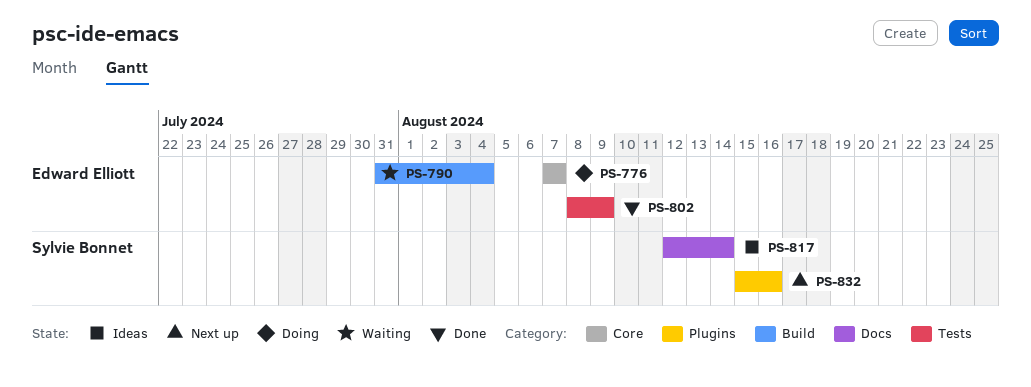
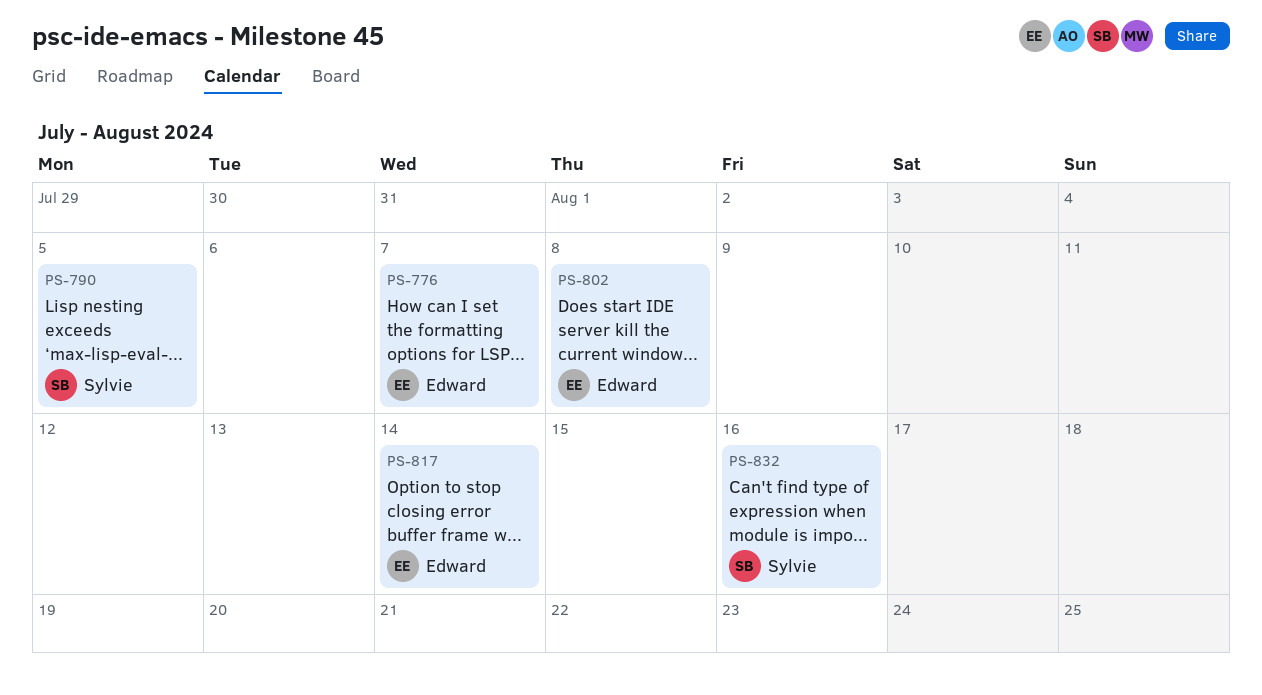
PS-790, owner: Edward Elliott -> Sylvie Bonnet
PS-790, due: Aug 4 -> Aug 5
PS-802, due: Aug 9 -> Aug 8
PS-817, owner: Sylvie Bonnet -> Edward Elliott

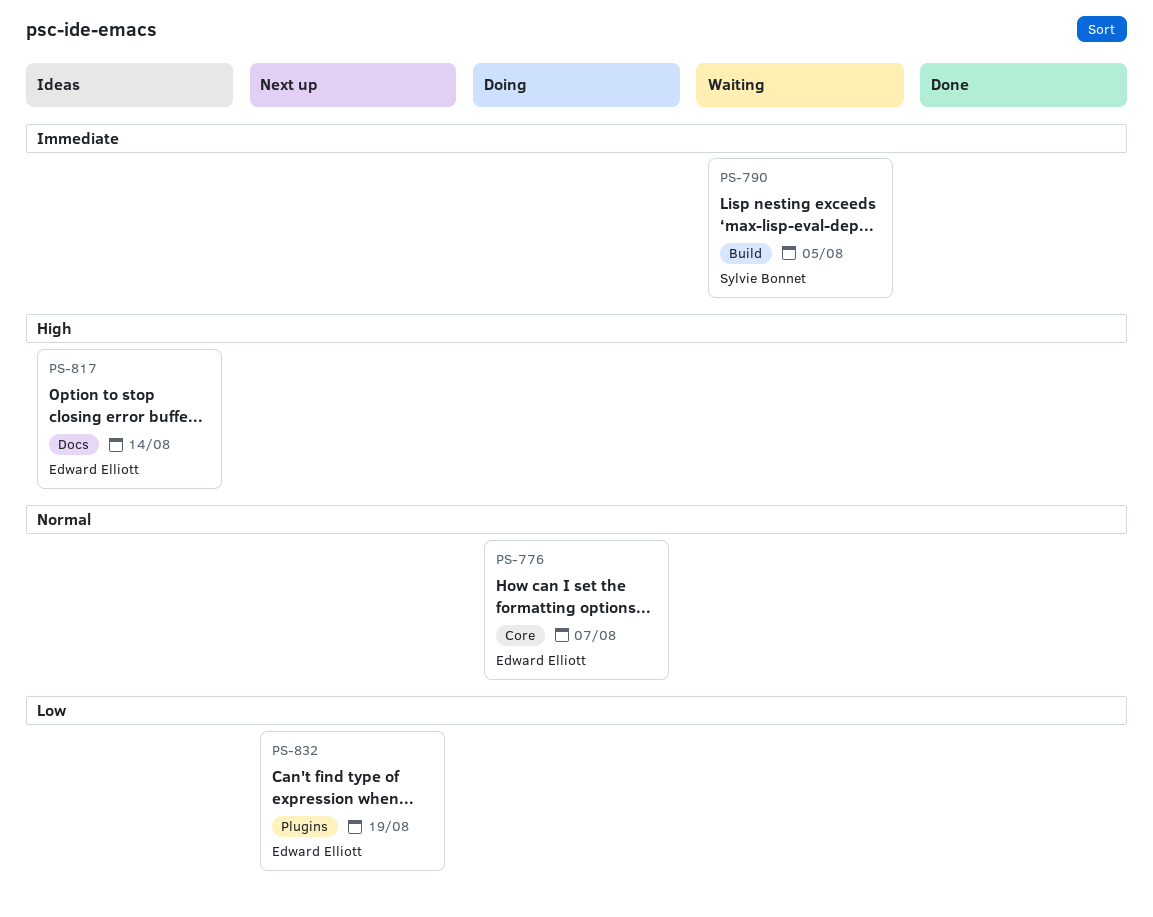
PS-802: present -> none
PS-832, owner: Sylvie Bonnet -> Edward Elliott
PS-832, due: Aug 16 -> Aug 19

